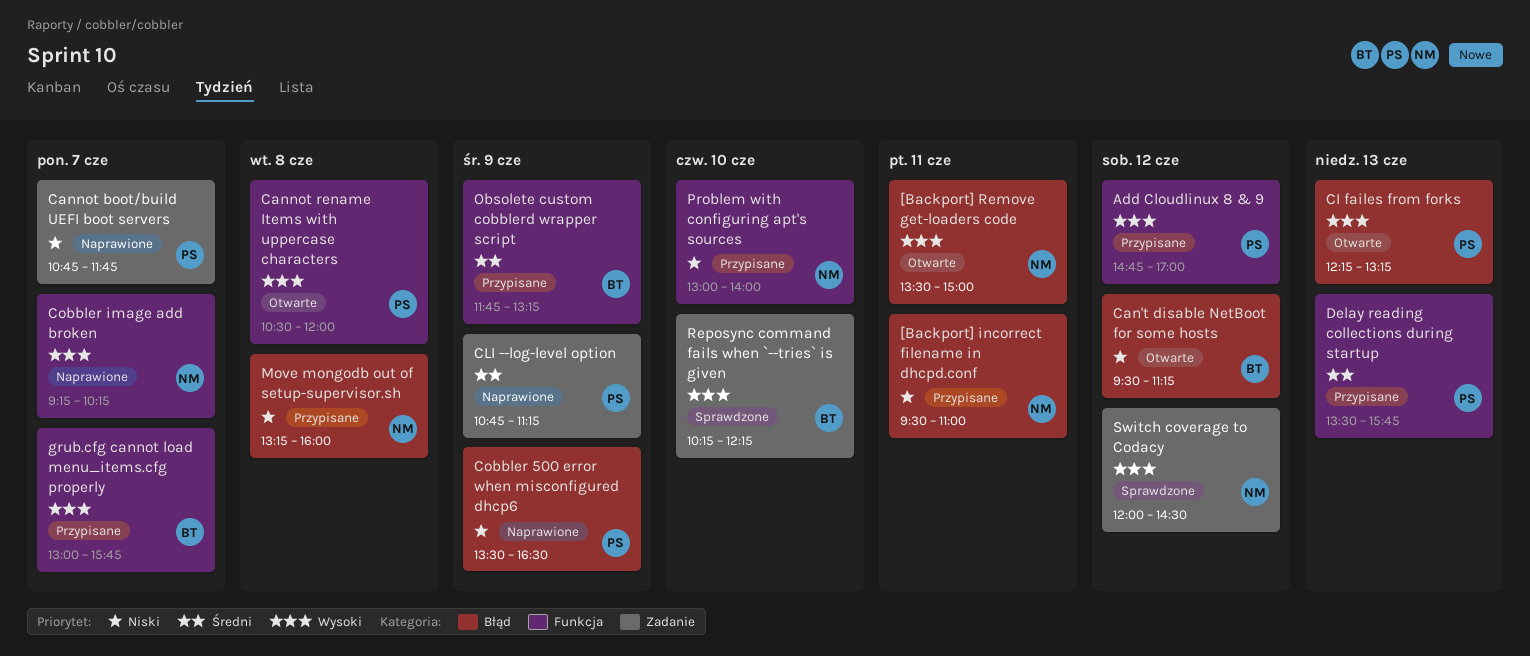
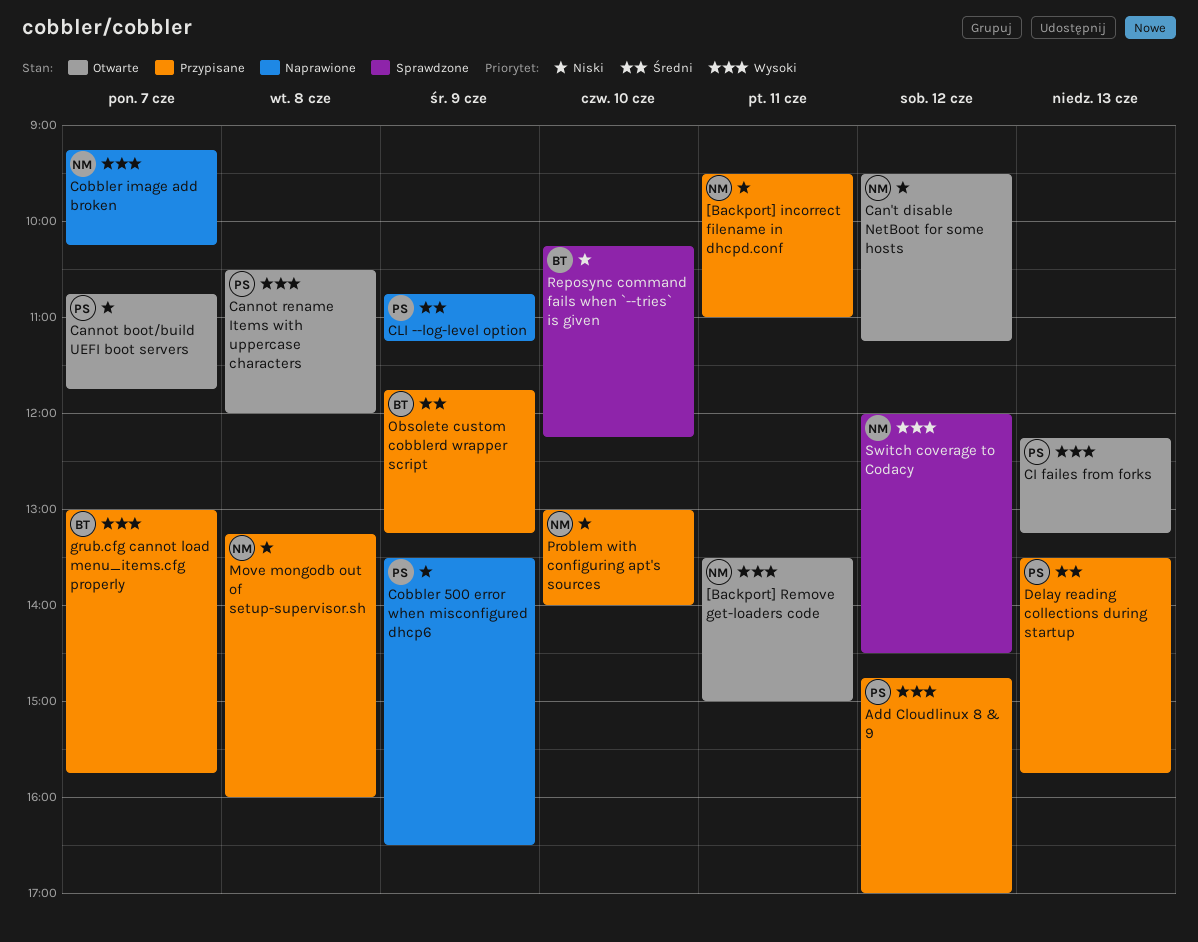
Can't disable NetBoot for some hosts, owner: BT -> NM
Cannot boot/build UEFI boot servers, status: Naprawione -> Otwarte
Reposync command fails when `--tries` is given, priority: Wysoki -> Niski

